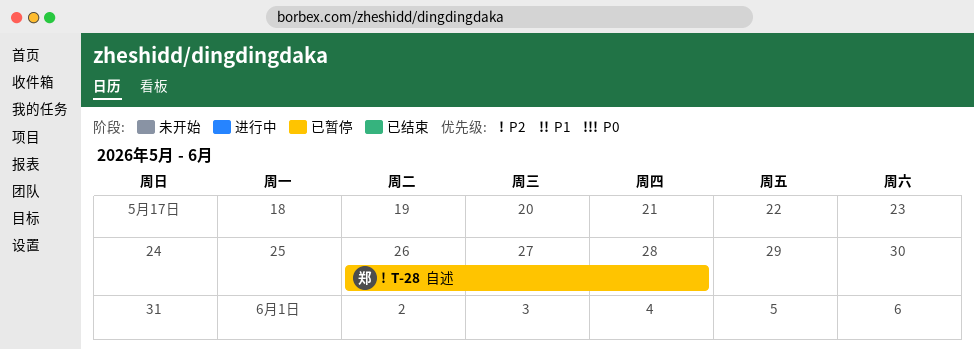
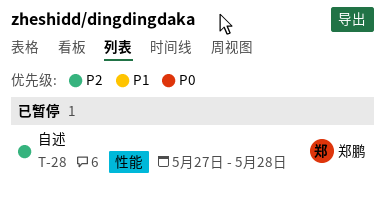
T-28, start: May 26 -> May 27

